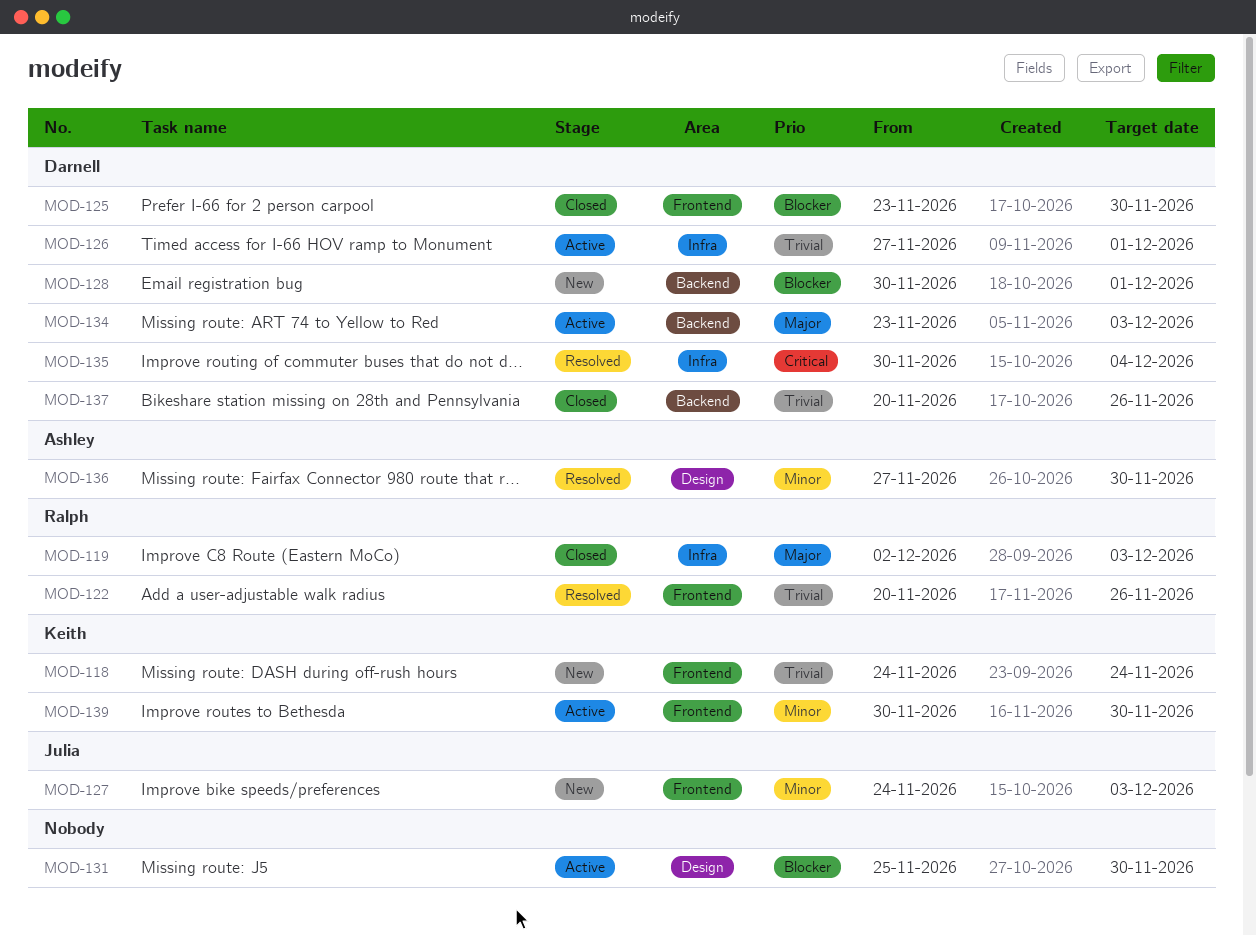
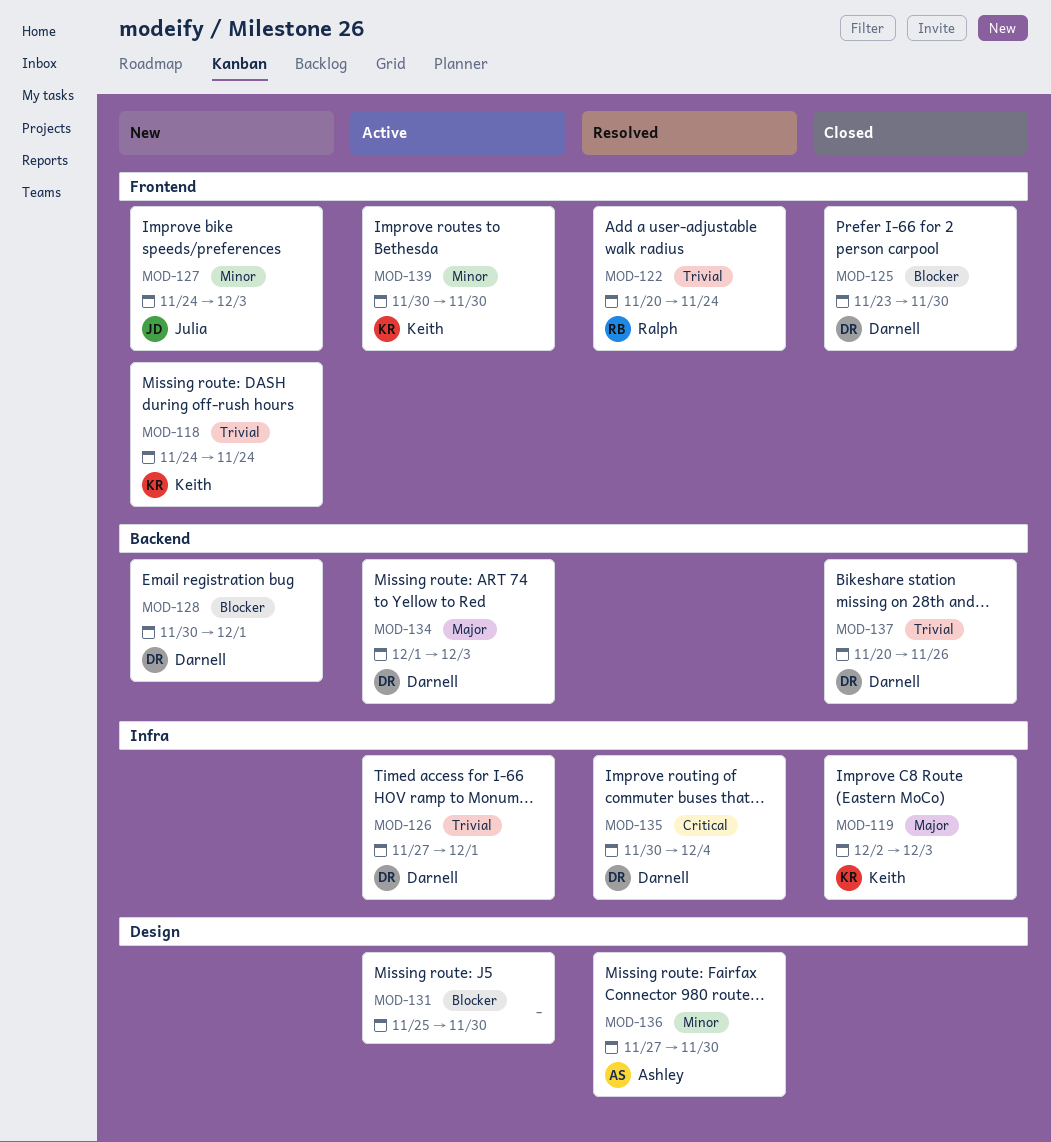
MOD-119, owner: Ralph -> Keith
MOD-122, due: Nov 26 -> Nov 24
MOD-134, start: Nov 23 -> Dec 1

